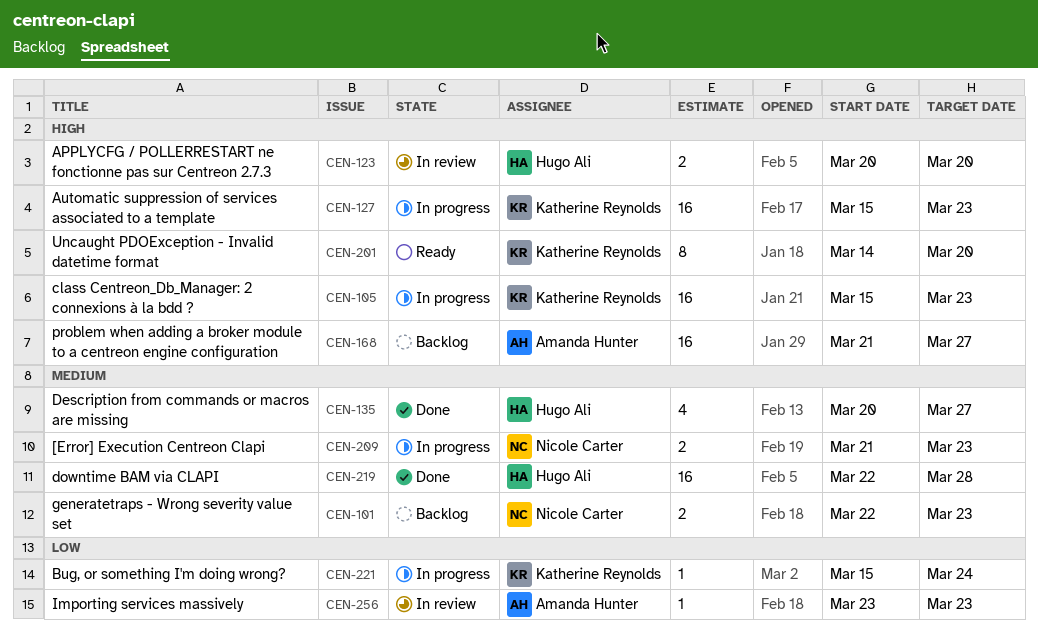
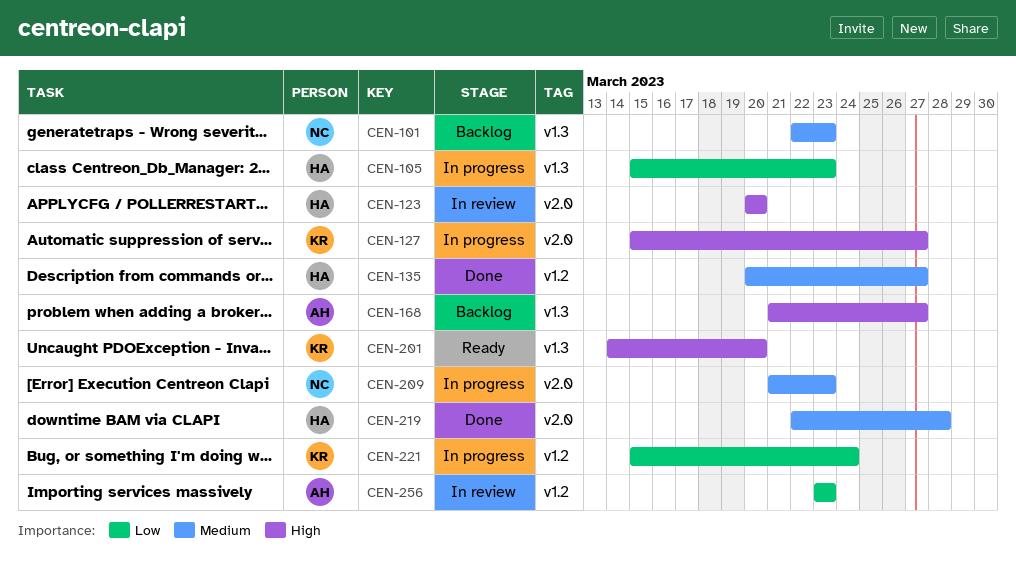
CEN-105, owner: Katherine Reynolds -> Hugo Ali
CEN-105, priority: High -> Low
CEN-127, due: Mar 23 -> Mar 27

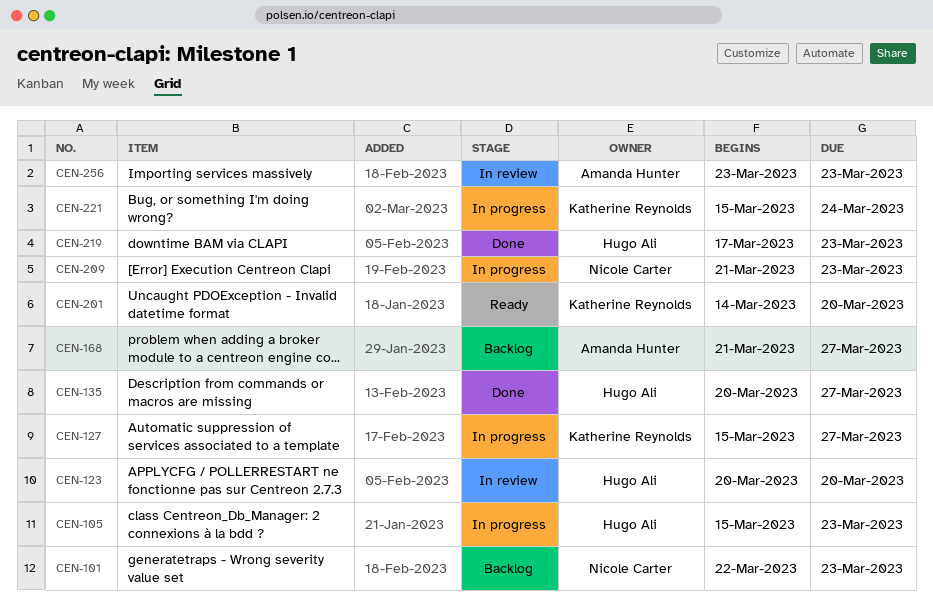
CEN-219, start: Mar 22 -> Mar 17
CEN-219, due: Mar 28 -> Mar 23

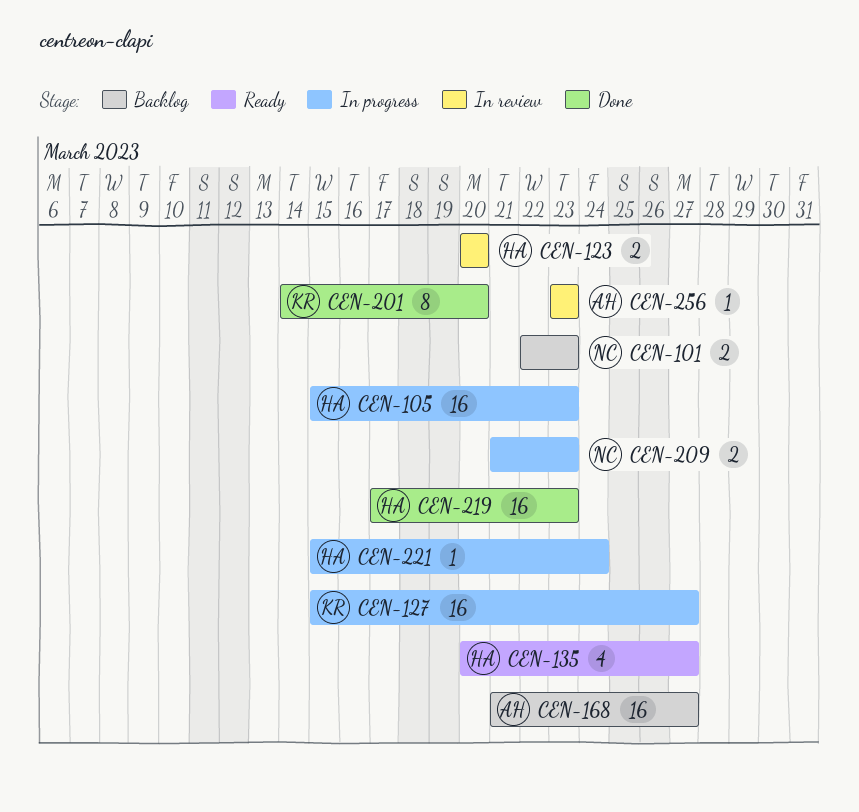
CEN-135, status: Done -> Ready
CEN-201, status: Ready -> Done
CEN-221, owner: Katherine Reynolds -> Hugo Ali

